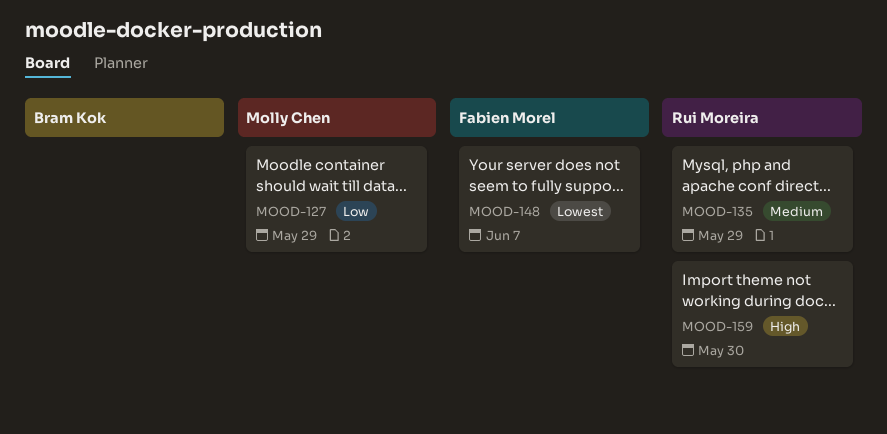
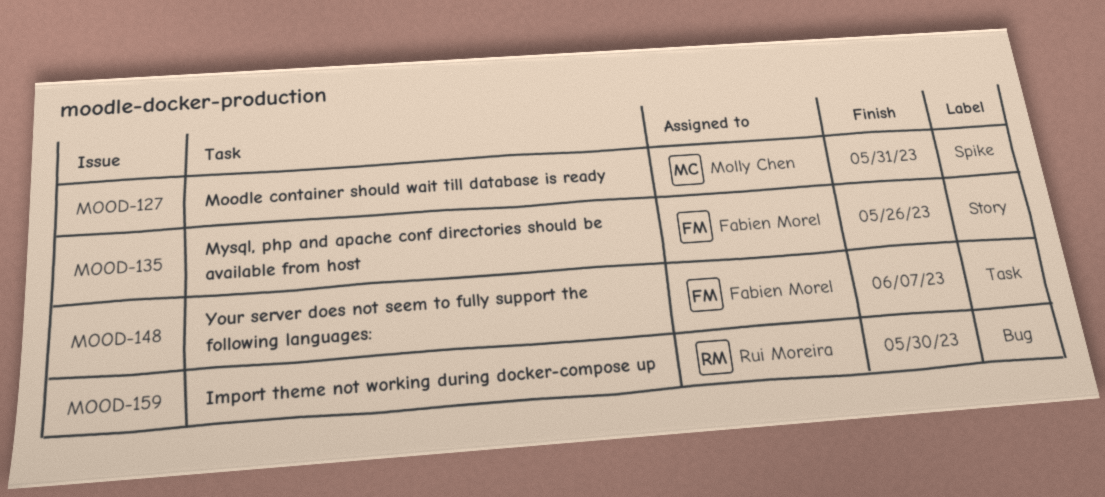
MOOD-127, due: May 29 -> May 31
MOOD-135, owner: Rui Moreira -> Fabien Morel
MOOD-135, due: May 29 -> May 26

